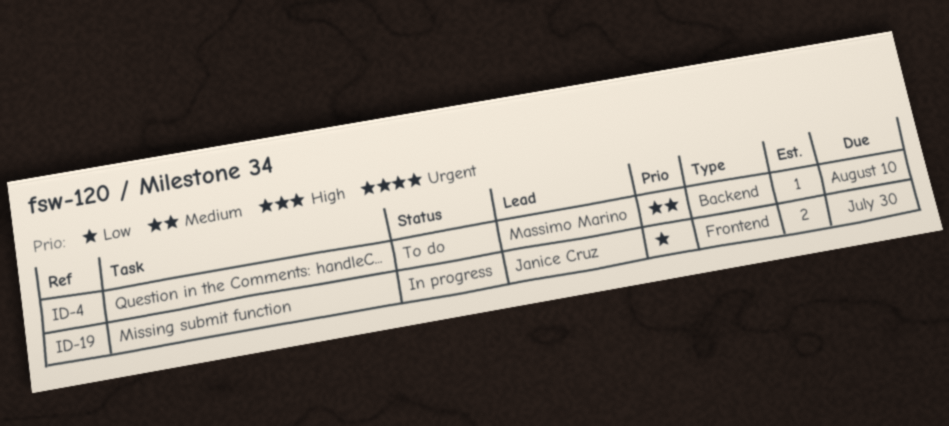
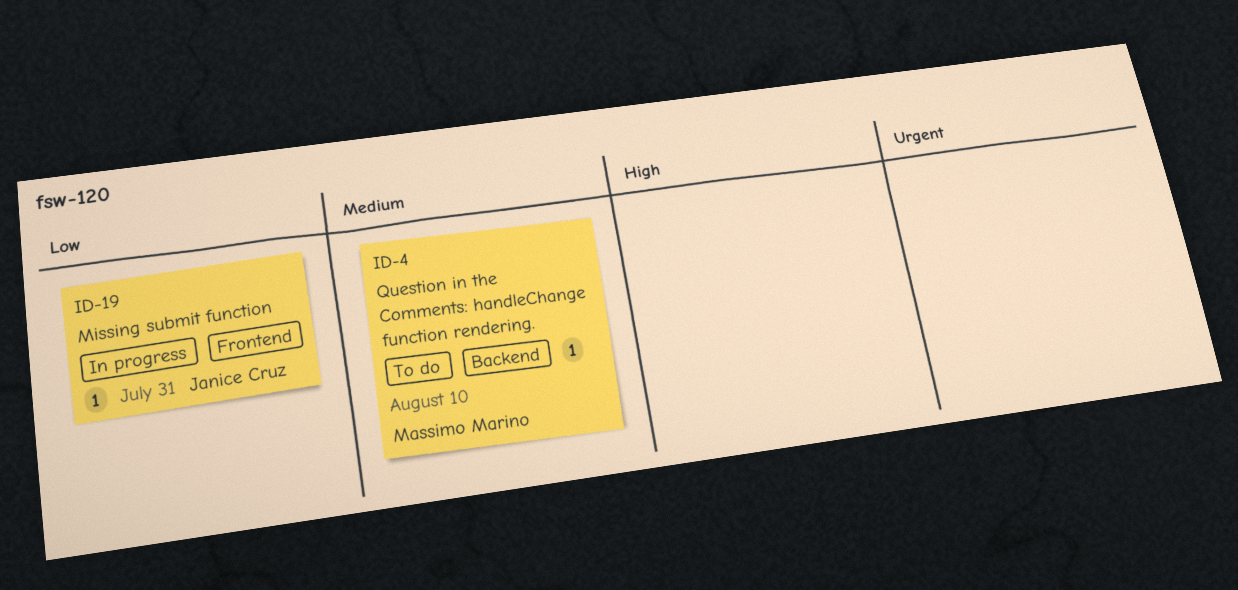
ID-19, estimate: 2 -> 1
ID-19, due: Jul 30 -> Jul 31

